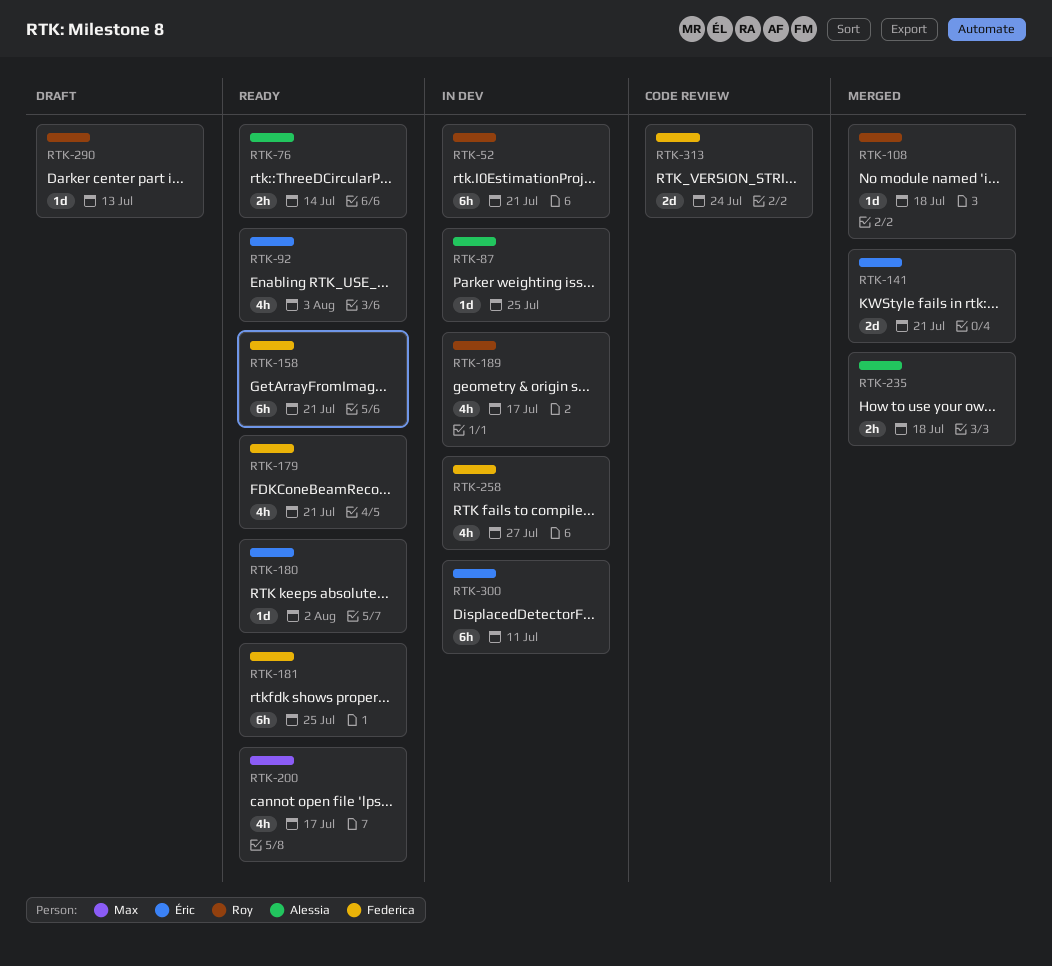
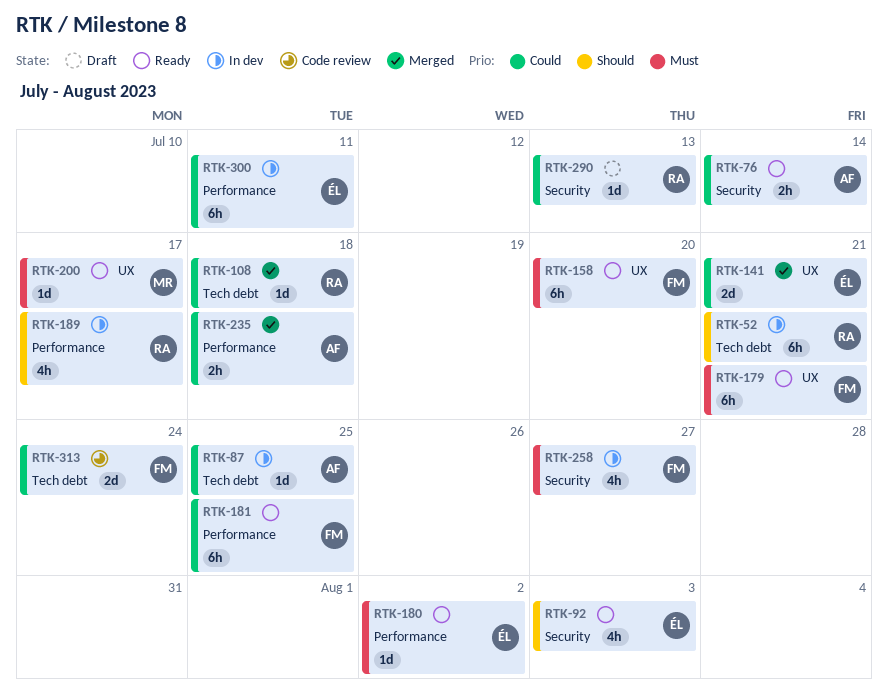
RTK-158, due: Jul 21 -> Jul 20
RTK-179, estimate: 4h -> 6h
RTK-200, estimate: 4h -> 1d

